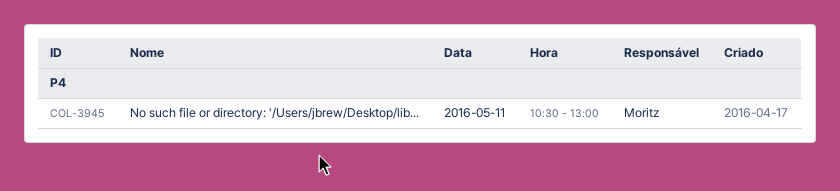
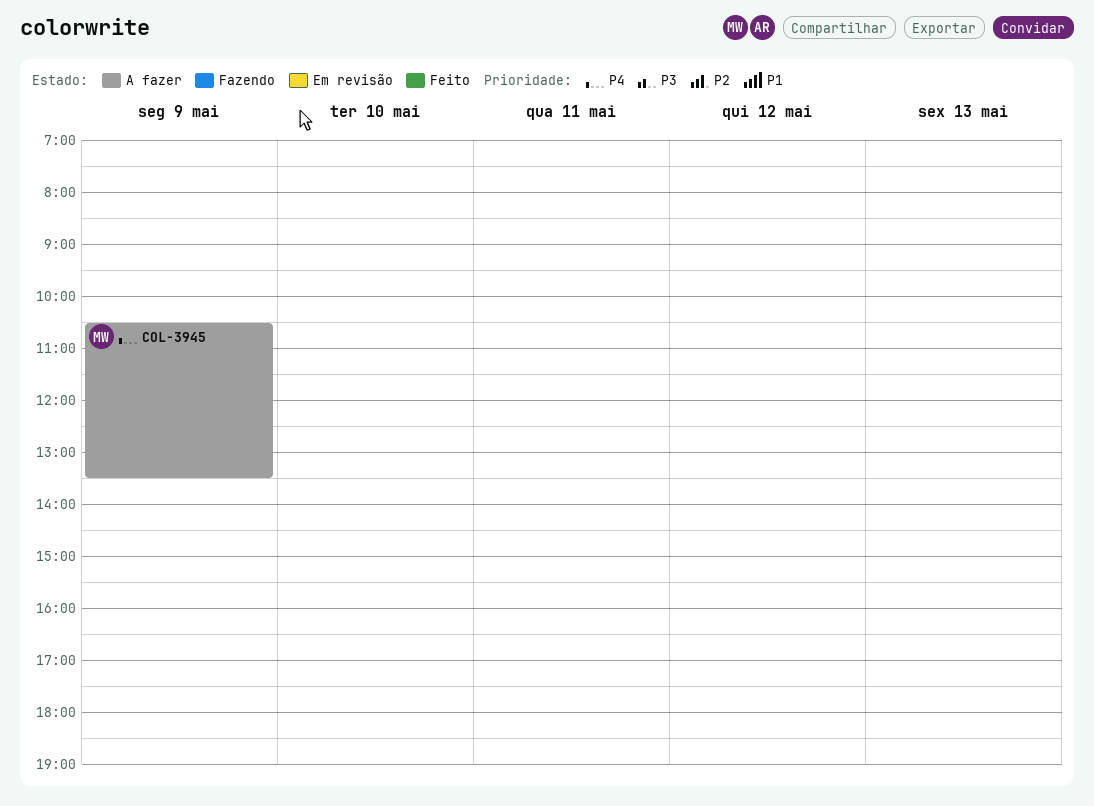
COL-3945, day: May 11 -> May 9
COL-3945, ends: 13:00 -> 13:30

